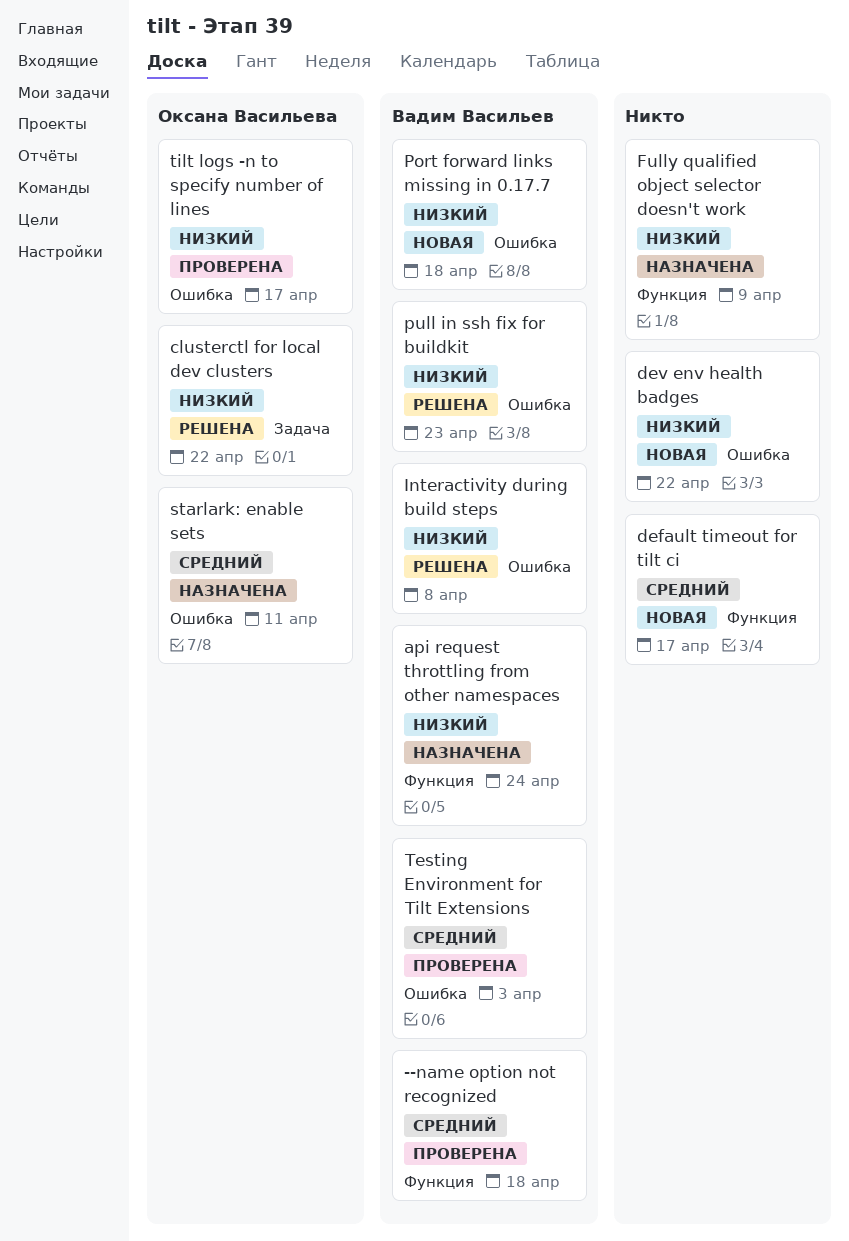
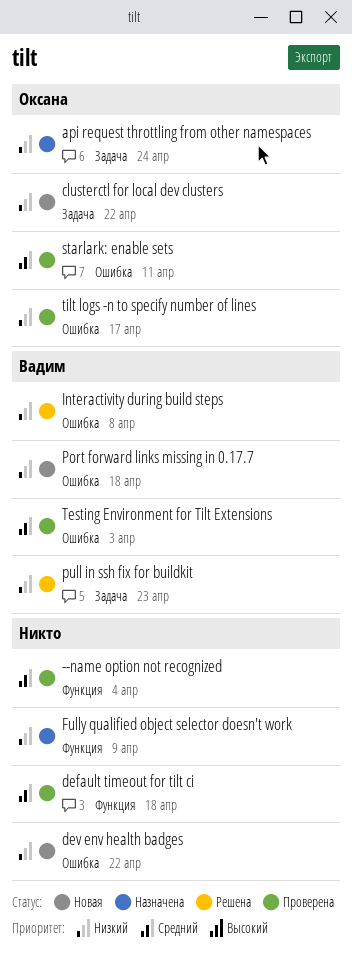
--name option not recognized, owner: Вадим Васильев -> none
--name option not recognized, due: Apr 18 -> Apr 4
api request throttling from other namespaces, owner: Вадим Васильев -> Оксана Васильева
api request throttling from other namespaces, label: Функция -> Задача
clusterctl for local dev clusters, status: Решена -> Новая
default timeout for tilt ci, status: Новая -> Проверена
default timeout for tilt ci, due: Apr 17 -> Apr 18
pull in ssh fix for buildkit, label: Ошибка -> Задача
starlark: enable sets, status: Назначена -> Проверена

